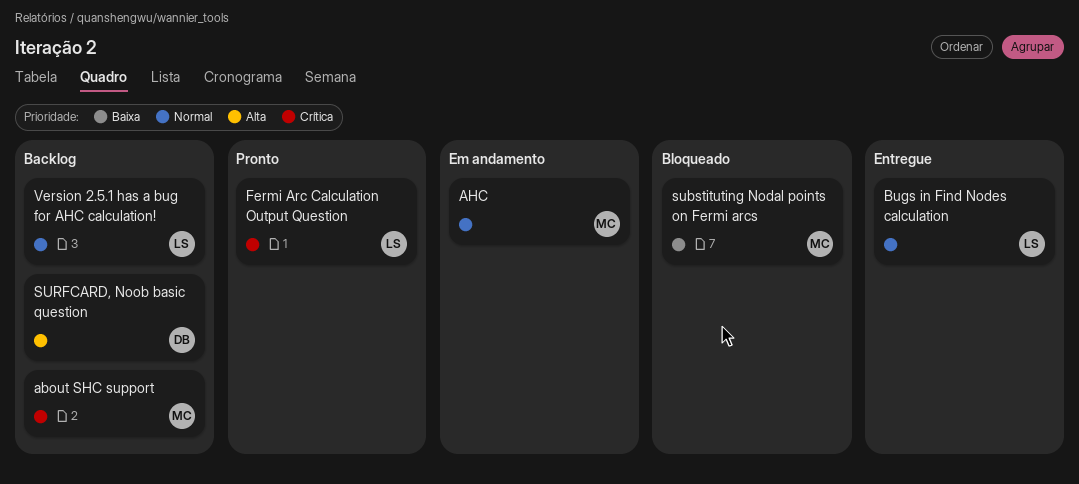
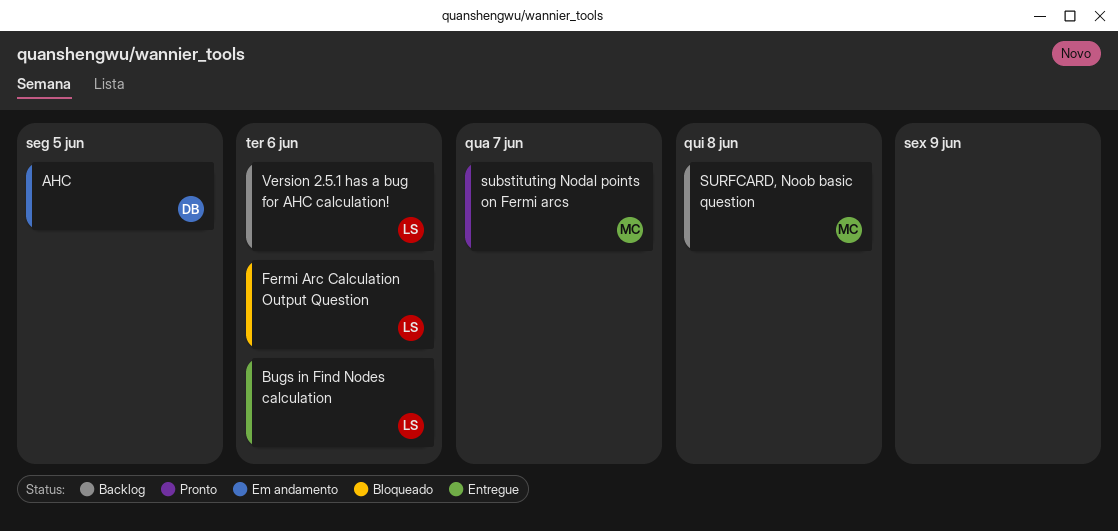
about SHC support: present -> none
AHC, owner: MC -> DB
Fermi Arc Calculation Output Question, status: Pronto -> Bloqueado
substituting Nodal points on Fermi arcs, status: Bloqueado -> Pronto
SURFCARD, Noob basic question, owner: DB -> MC

